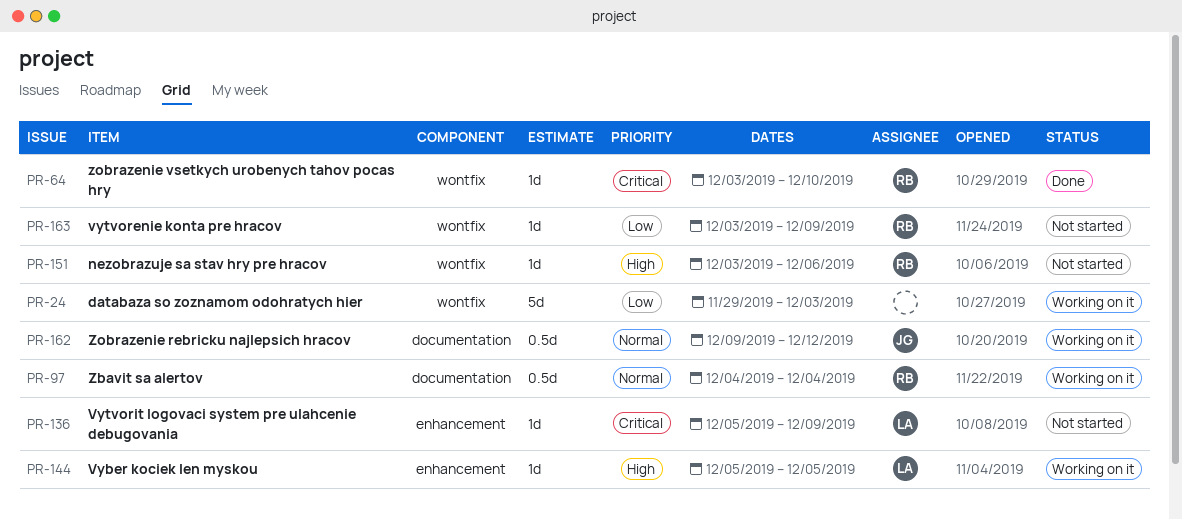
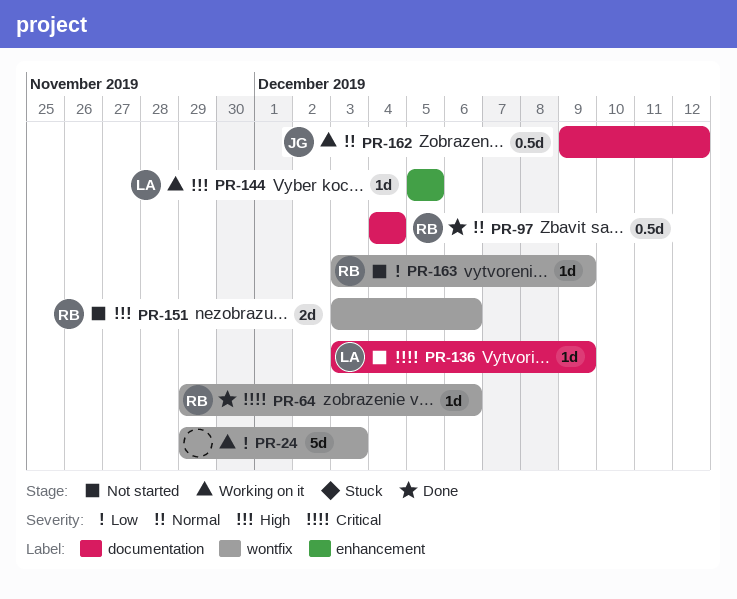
PR-64, start: Dec 3 -> Nov 29
PR-64, due: Dec 10 -> Dec 6
PR-97, status: Working on it -> Done
PR-136, label: enhancement -> documentation
PR-136, start: Dec 5 -> Dec 3
PR-151, estimate: 1d -> 2d

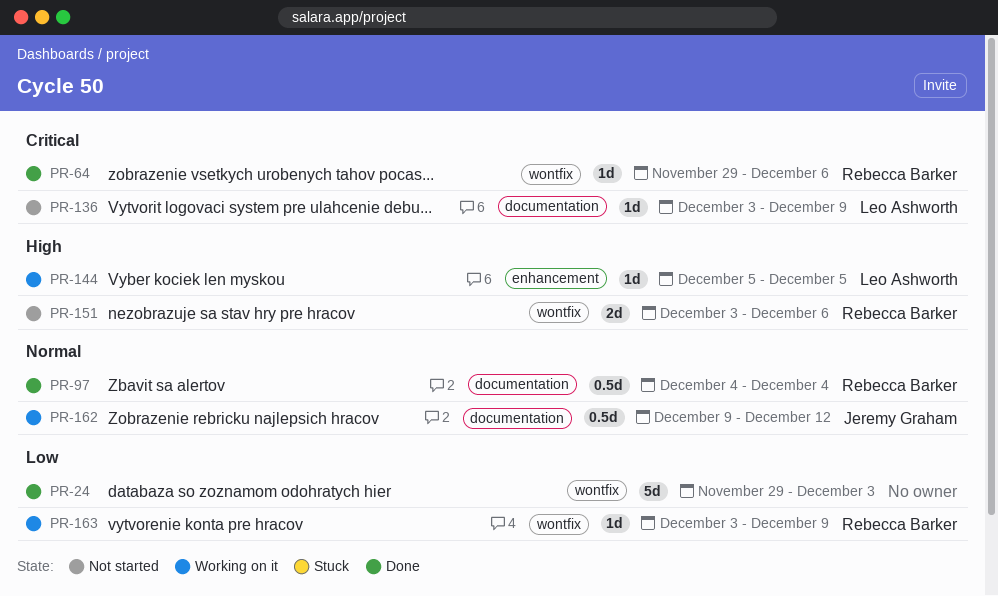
PR-24, status: Working on it -> Done
PR-163, status: Not started -> Working on it

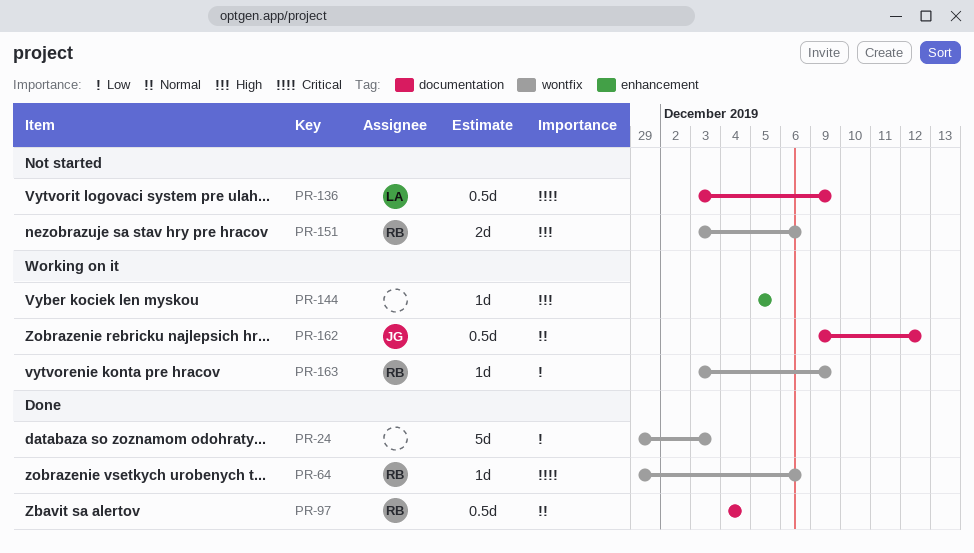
PR-136, estimate: 1d -> 0.5d
PR-144, owner: Leo Ashworth -> none

